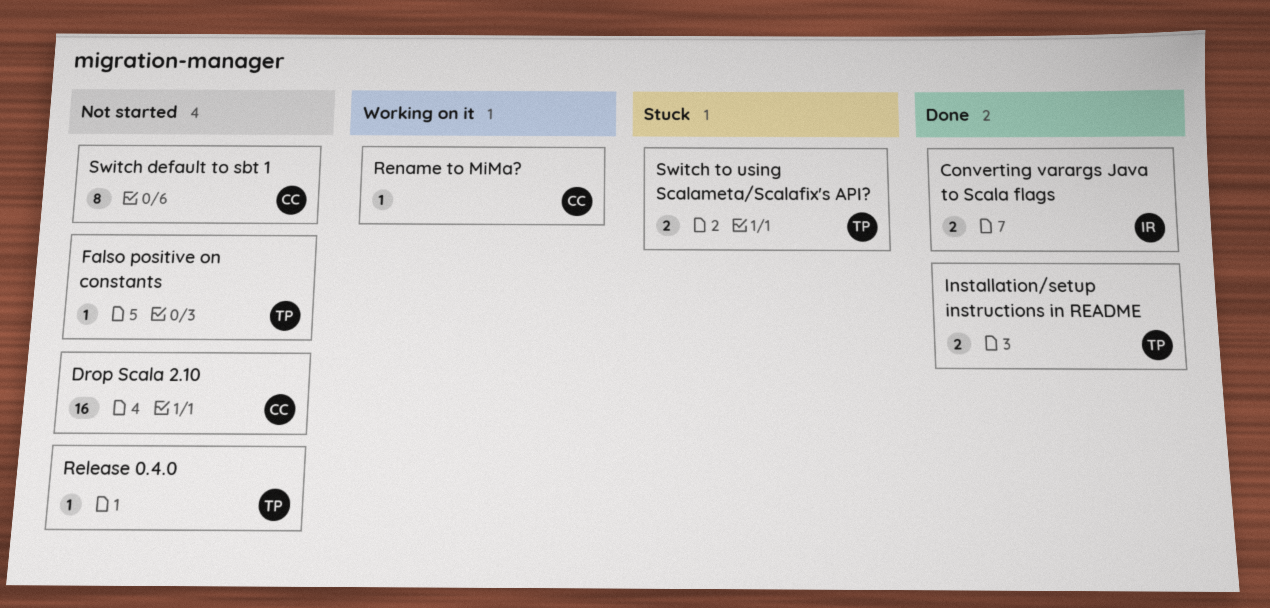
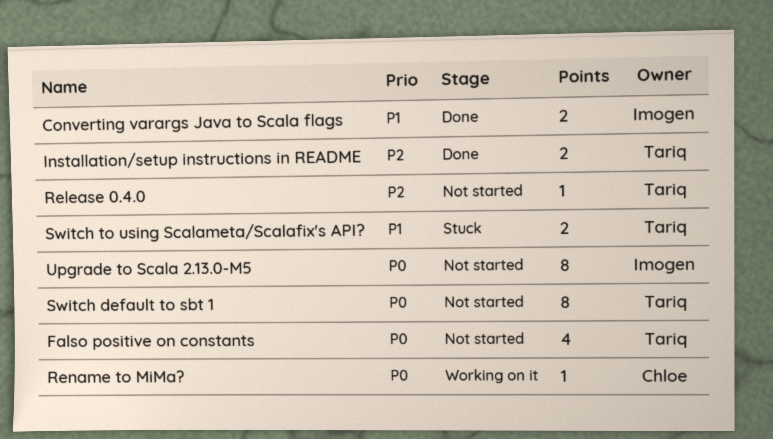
Drop Scala 2.10: present -> none
Falso positive on constants, estimate: 1 -> 4
Switch default to sbt 1, owner: Chloe -> Tariq
Upgrade to Scala 2.13.0-M5: none -> present

